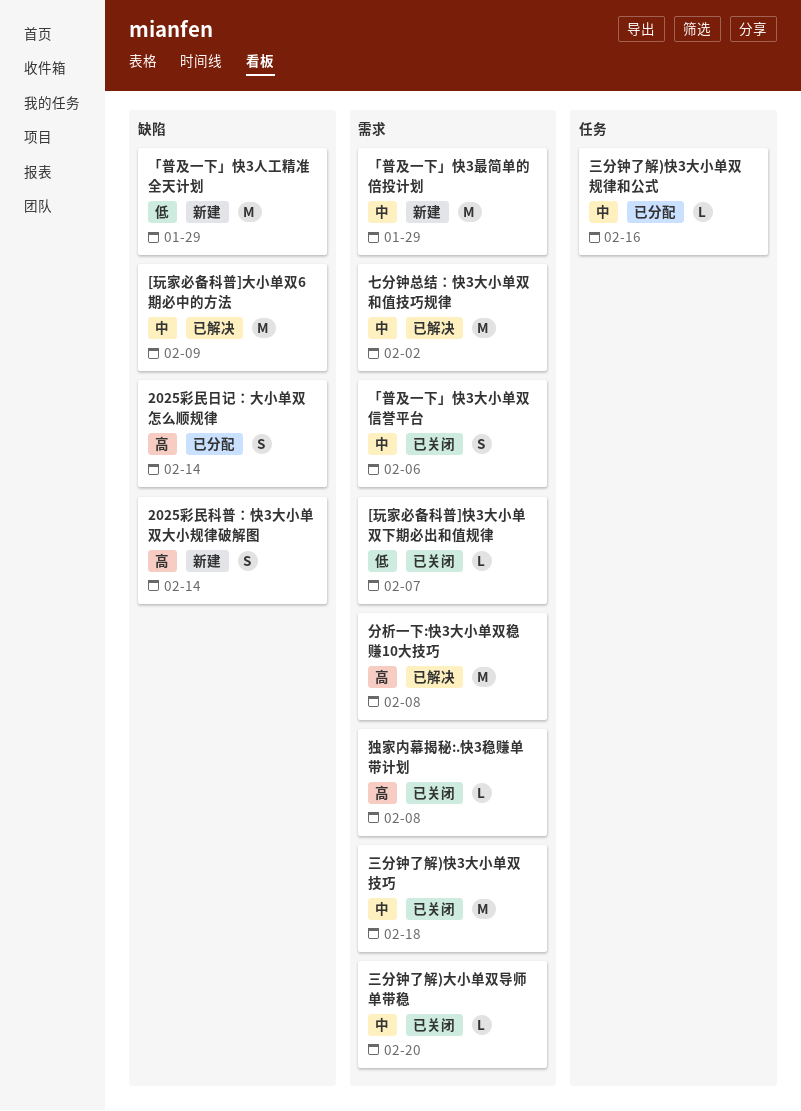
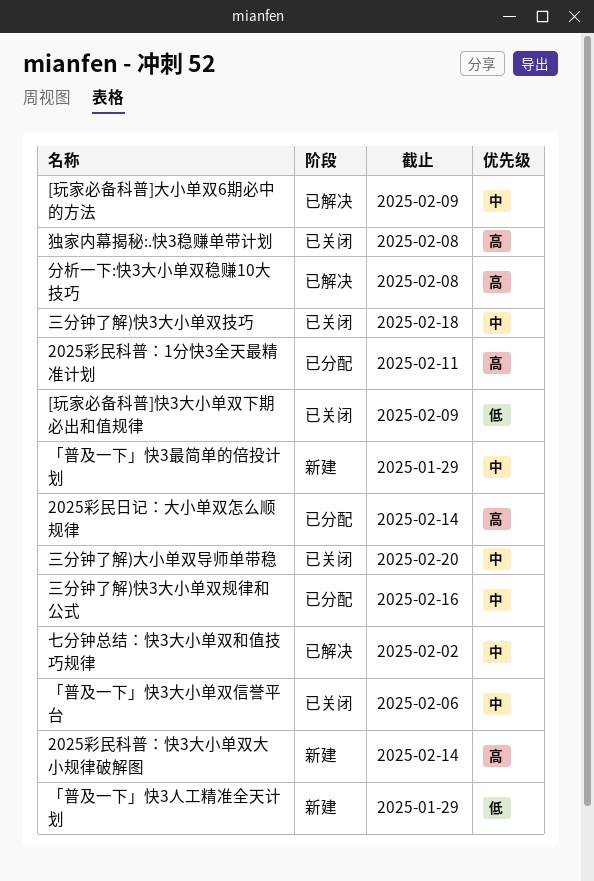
2025彩民科普：1分快3全天最精准计划: none -> present
[玩家必备科普]快3大小单双下期必出和值规律, due: Feb 7 -> Feb 9

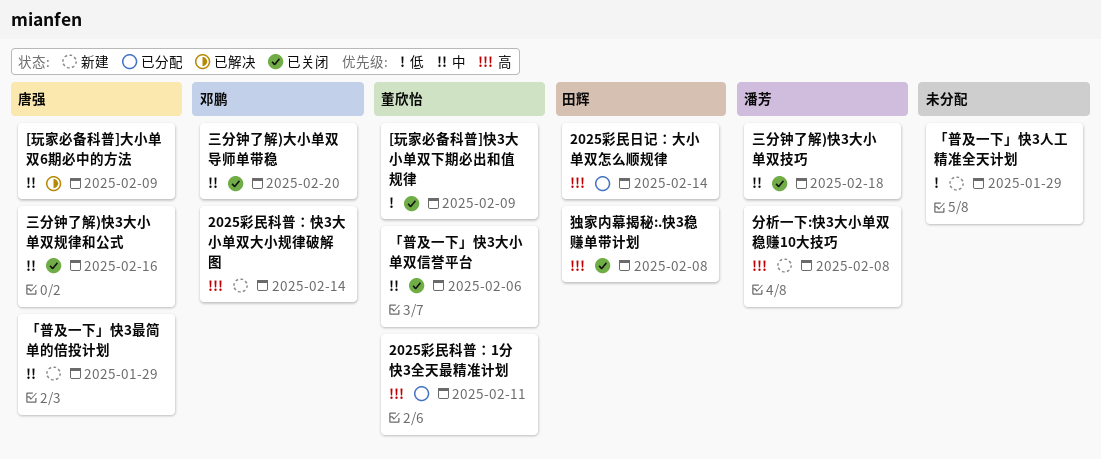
七分钟总结：快3大小单双和值技巧规律: present -> none
三分钟了解)快3大小单双规律和公式, status: 已分配 -> 已关闭
分析一下:快3大小单双稳赚10大技巧, status: 已解决 -> 新建

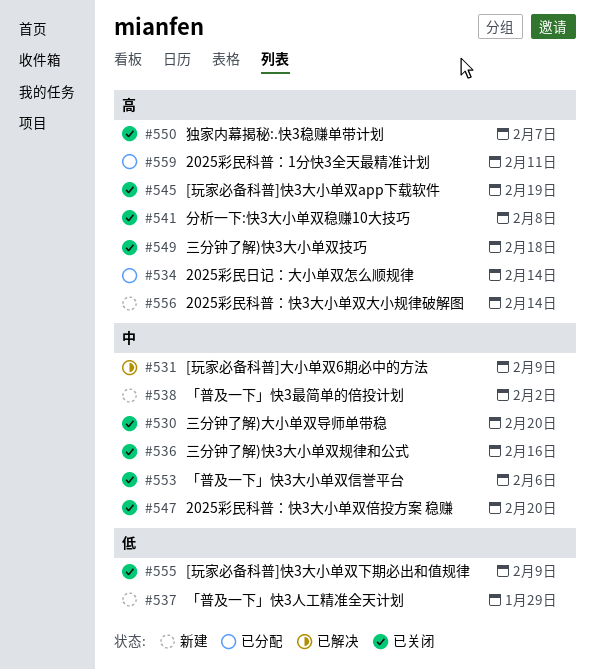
2025彩民科普：快3大小单双倍投方案 稳赚: none -> present
[玩家必备科普]快3大小单双app下载软件: none -> present
「普及一下」快3最简单的倍投计划, due: Jan 29 -> Feb 2
三分钟了解)快3大小单双技巧, priority: 中 -> 高
分析一下:快3大小单双稳赚10大技巧, status: 新建 -> 已关闭
独家内幕揭秘:.快3稳赚单带计划, due: Feb 8 -> Feb 7

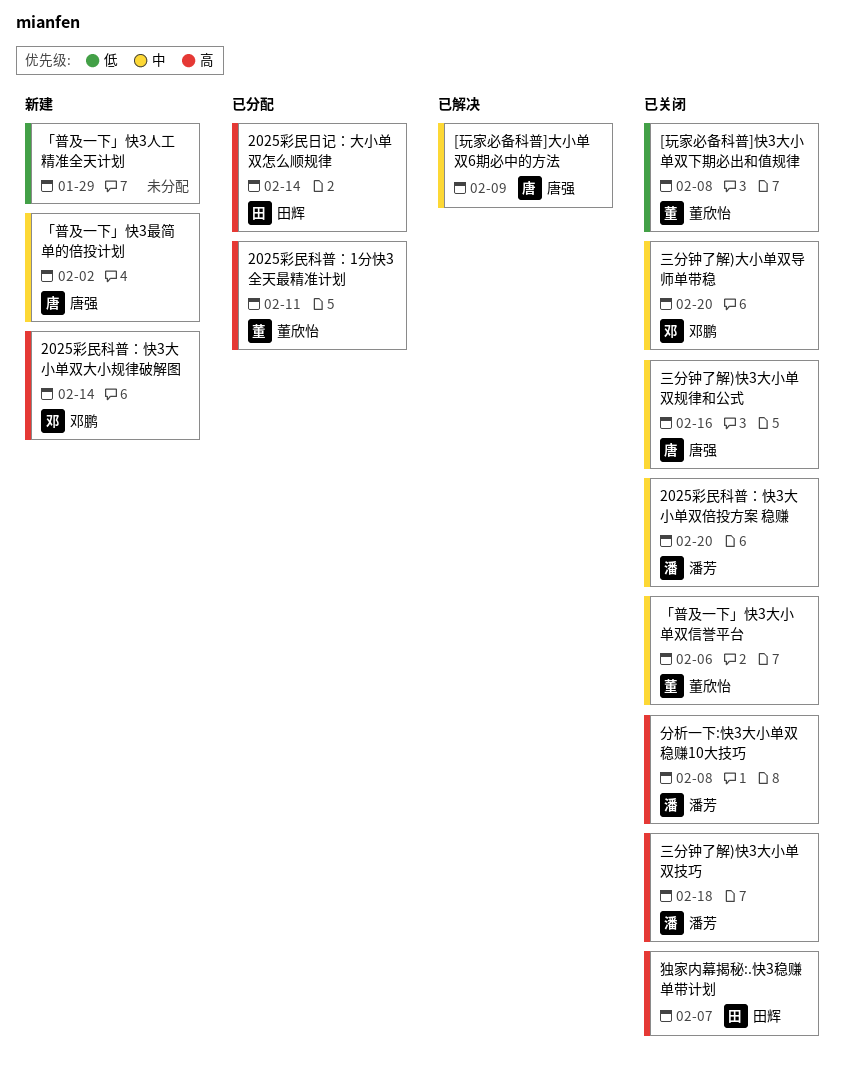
[玩家必备科普]快3大小单双app下载软件: present -> none
[玩家必备科普]快3大小单双下期必出和值规律, due: Feb 9 -> Feb 8

